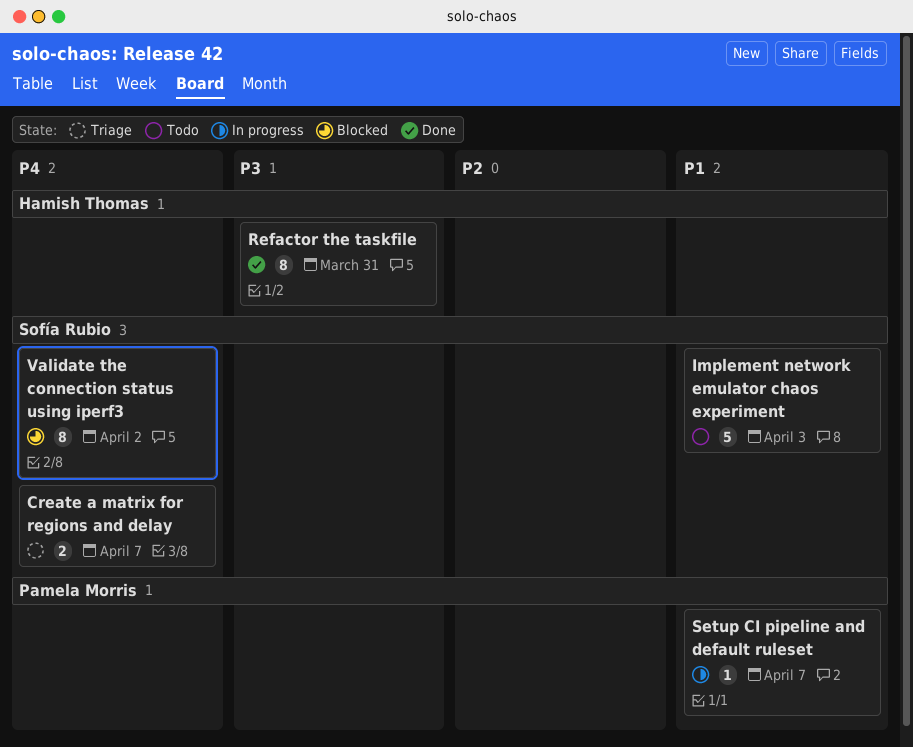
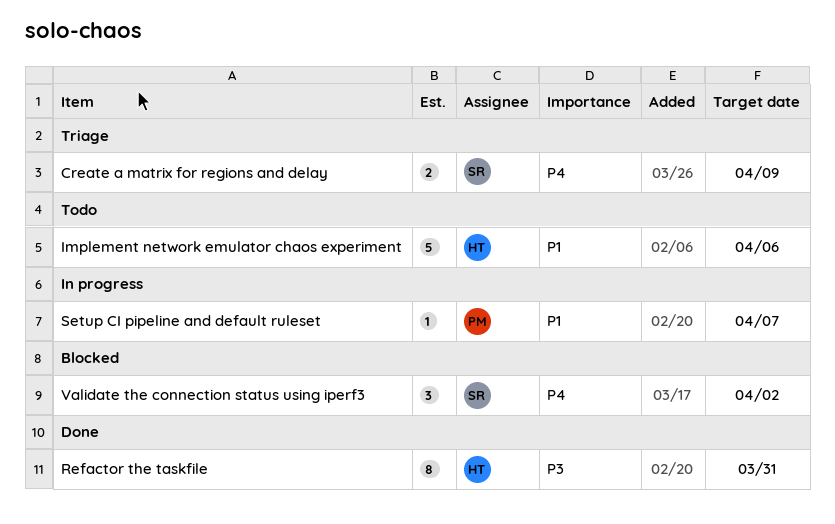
Create a matrix for regions and delay, due: Apr 7 -> Apr 9
Implement network emulator chaos experiment, owner: Sofía Rubio -> Hamish Thomas
Implement network emulator chaos experiment, due: Apr 3 -> Apr 6
Validate the connection status using iperf3, estimate: 8 -> 3

